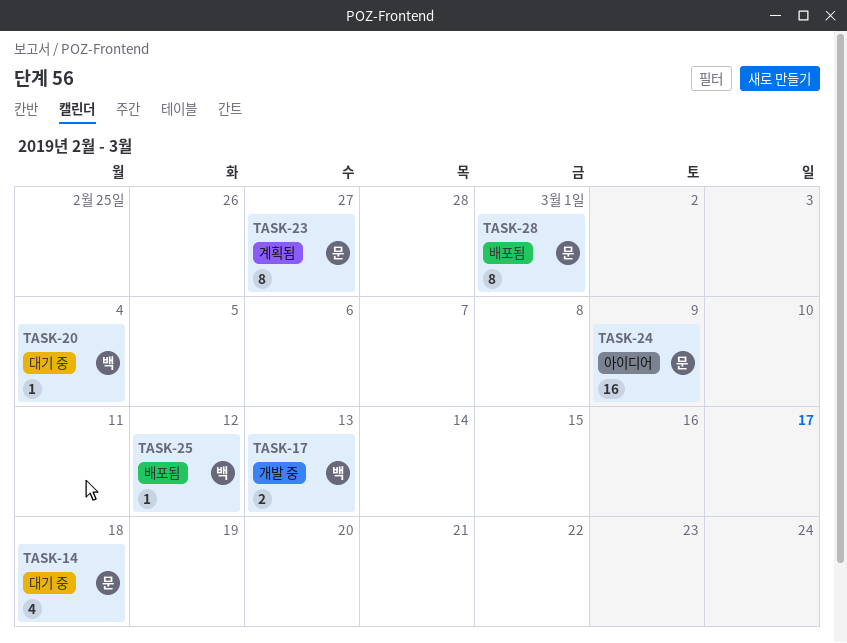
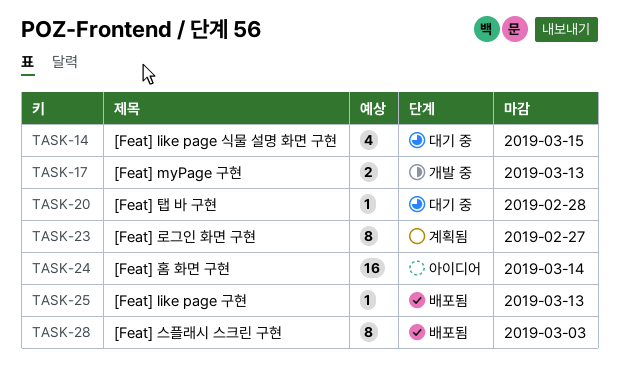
TASK-14, due: Mar 18 -> Mar 15
TASK-20, due: Mar 4 -> Feb 28
TASK-24, due: Mar 9 -> Mar 14
TASK-25, due: Mar 12 -> Mar 13
TASK-28, due: Mar 1 -> Mar 3

